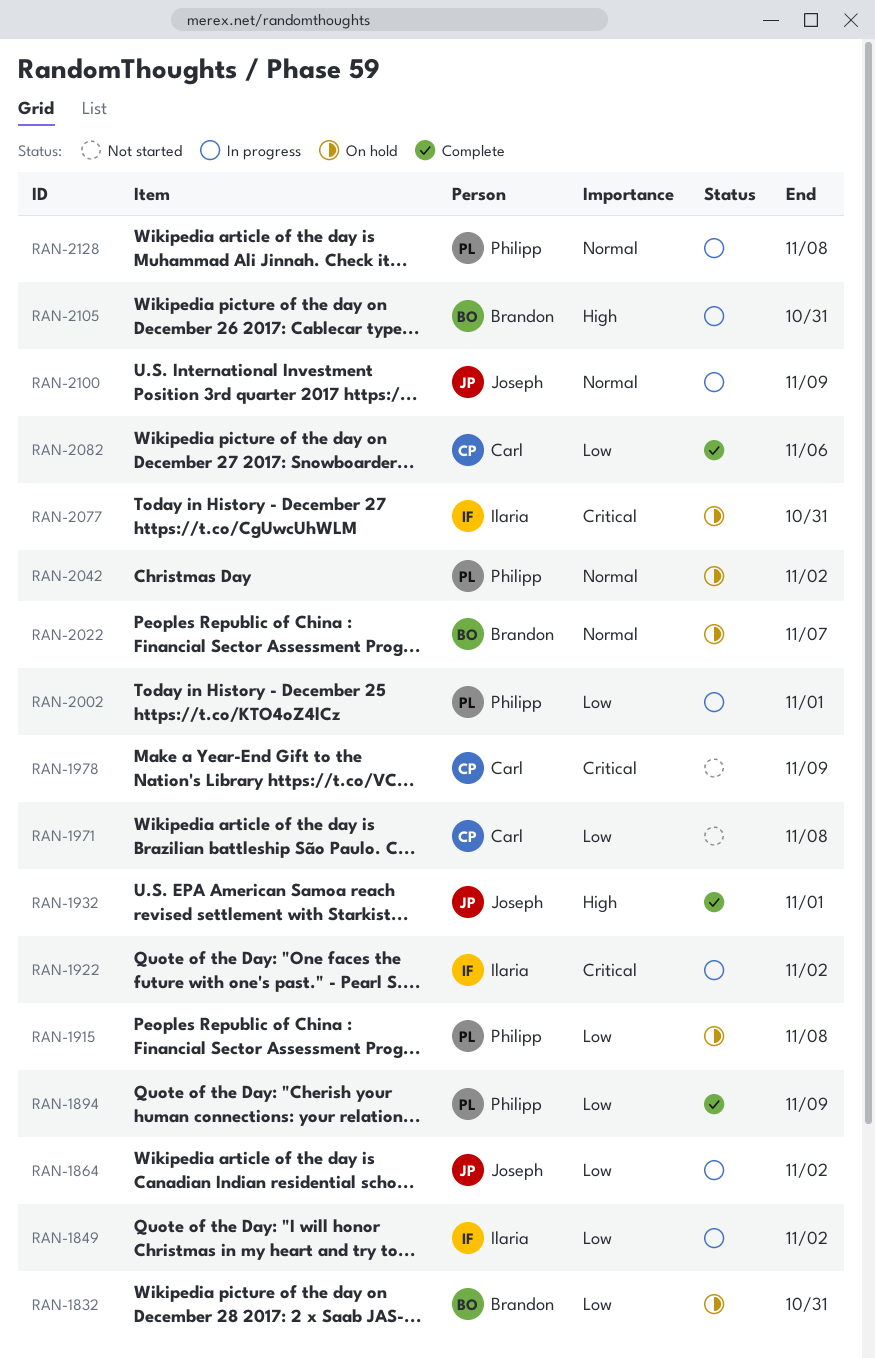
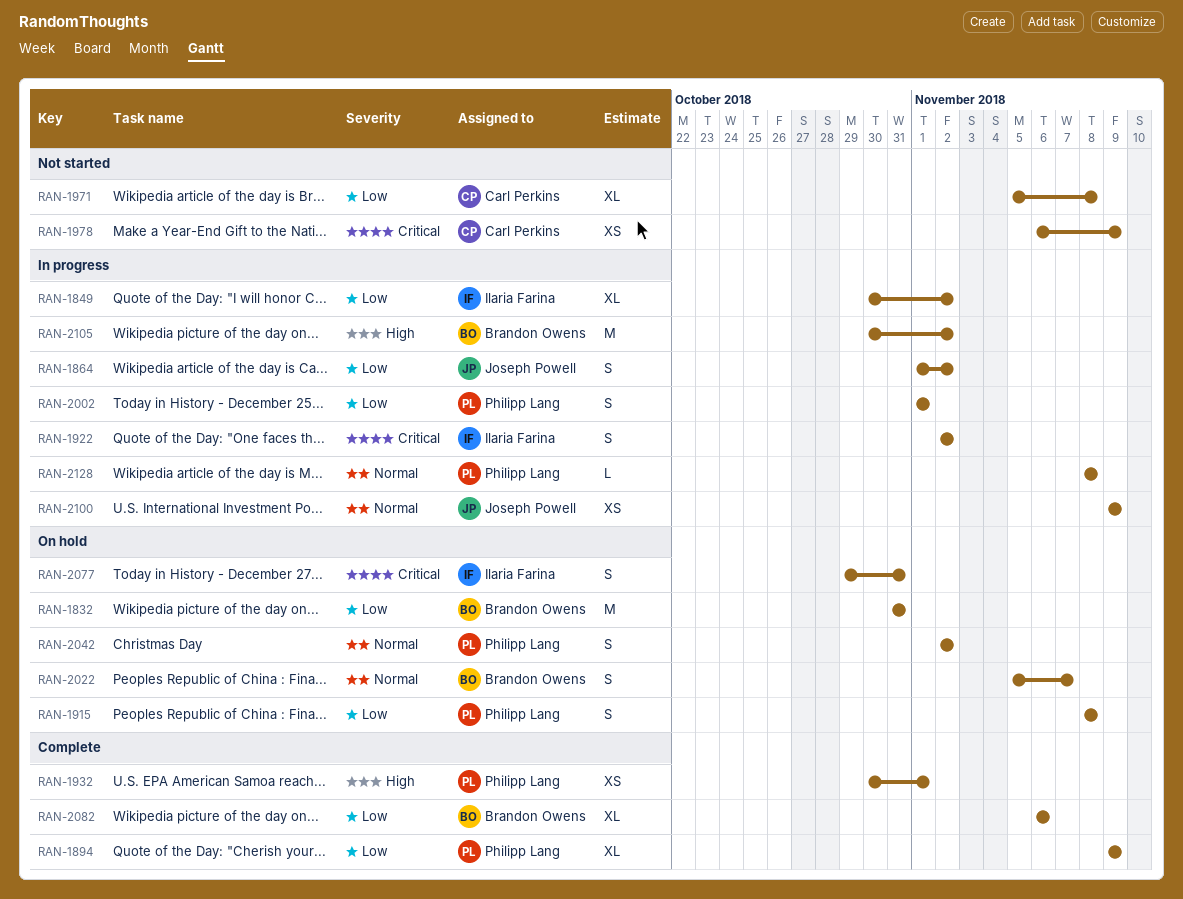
RAN-1932, owner: Joseph Powell -> Philipp Lang
RAN-2082, owner: Carl Perkins -> Brandon Owens
RAN-2105, due: Oct 31 -> Nov 2

